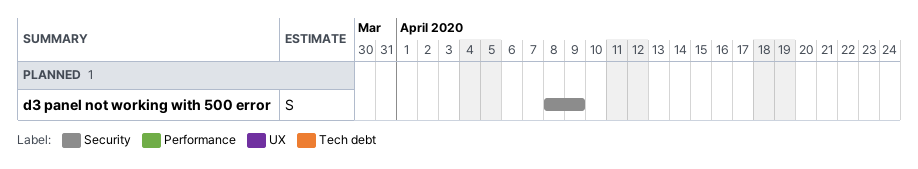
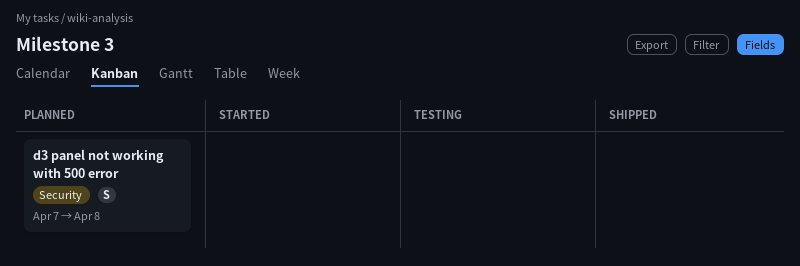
d3 panel not working with 500 error, start: Apr 8 -> Apr 7
d3 panel not working with 500 error, due: Apr 9 -> Apr 8

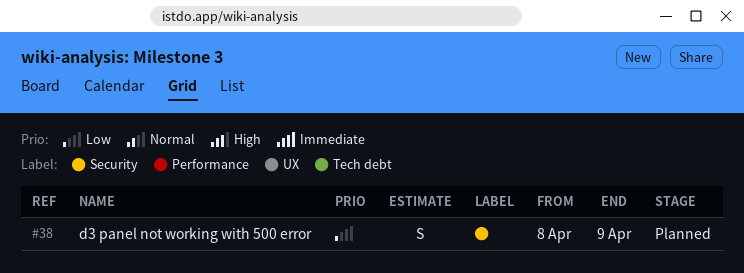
d3 panel not working with 500 error, start: Apr 7 -> Apr 8
d3 panel not working with 500 error, due: Apr 8 -> Apr 9

